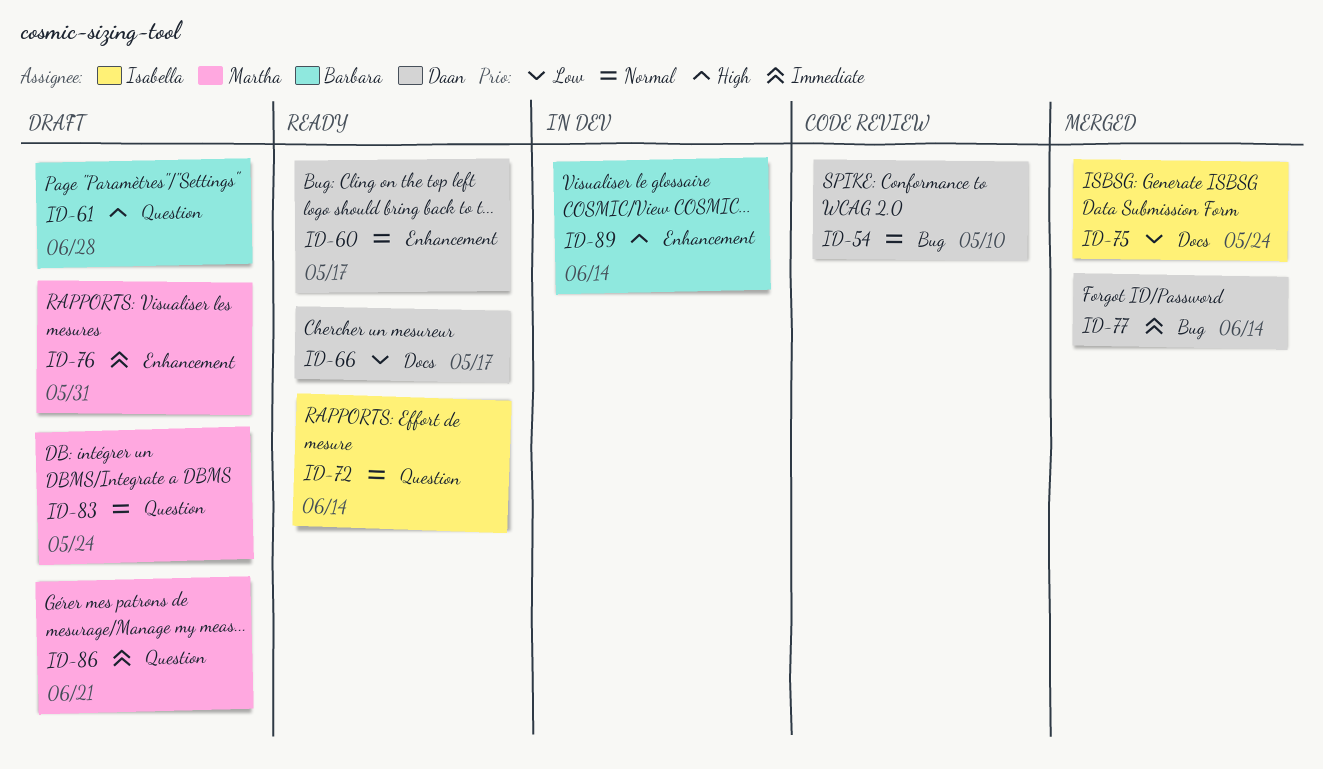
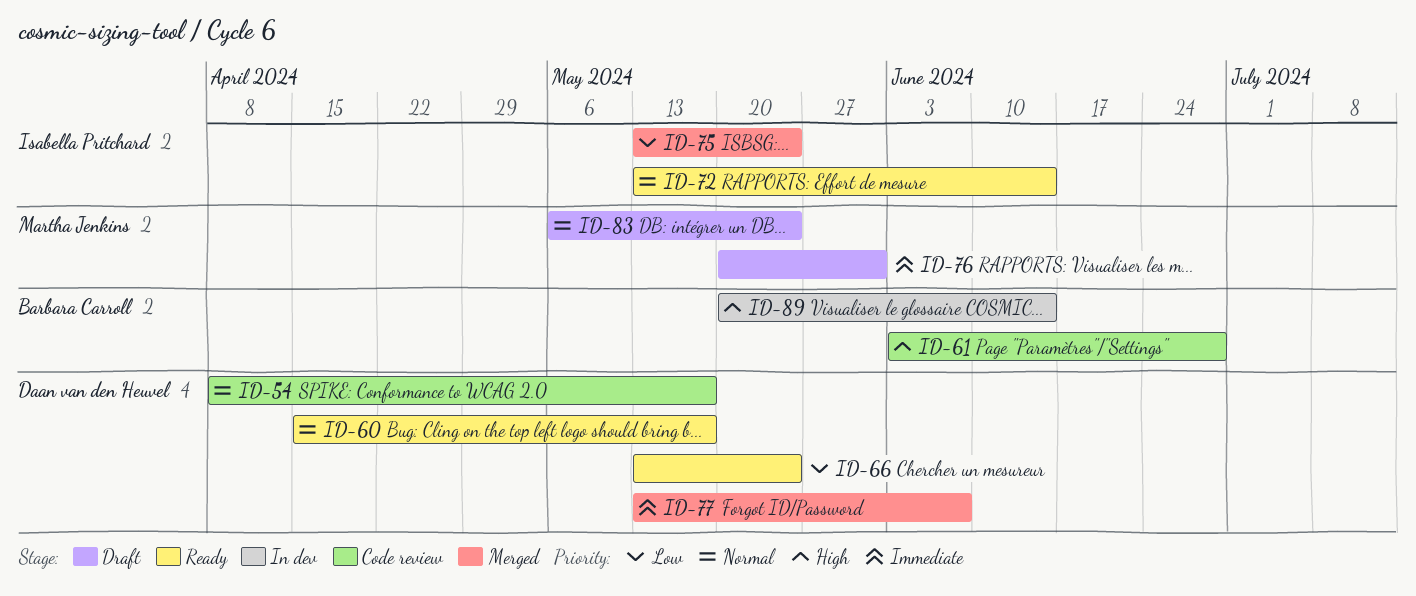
ID-54, due: May 10 -> May 17
ID-61, status: Draft -> Code review
ID-66, due: May 17 -> May 24
ID-77, due: Jun 14 -> Jun 7
ID-86: present -> none

